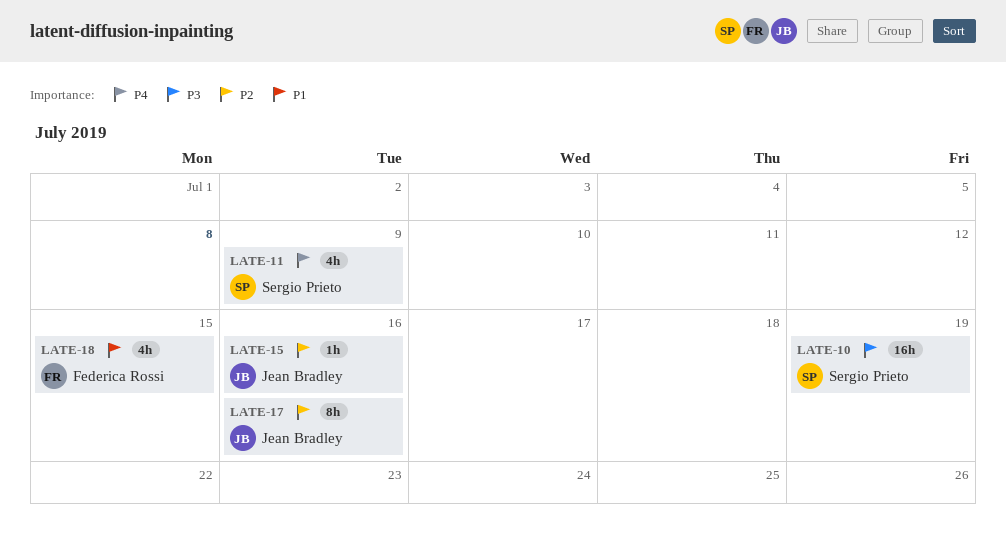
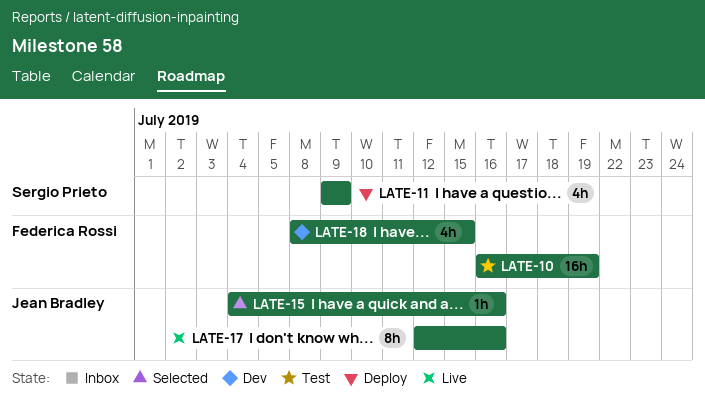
LATE-10, owner: Sergio Prieto -> Federica Rossi

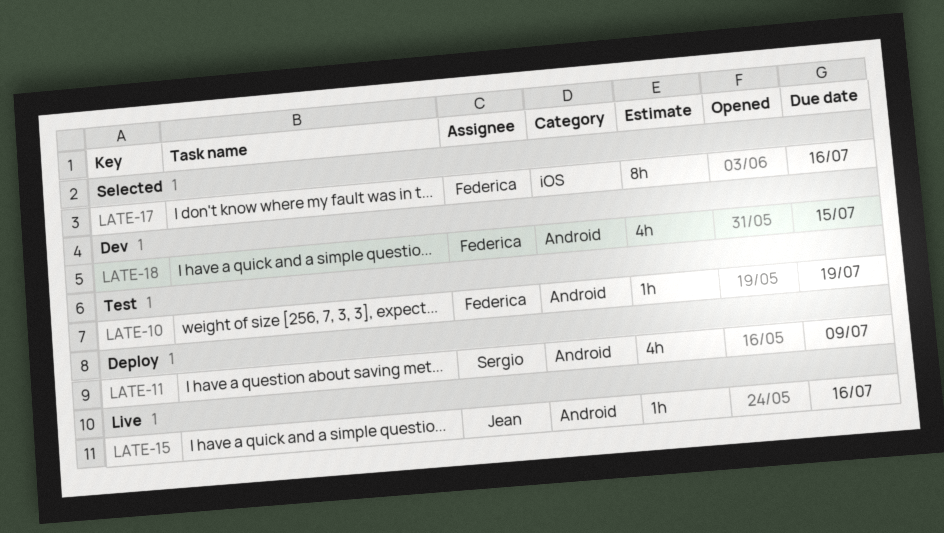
LATE-10, estimate: 16h -> 1h
LATE-15, status: Selected -> Live
LATE-17, status: Live -> Selected
LATE-17, owner: Jean Bradley -> Federica Rossi

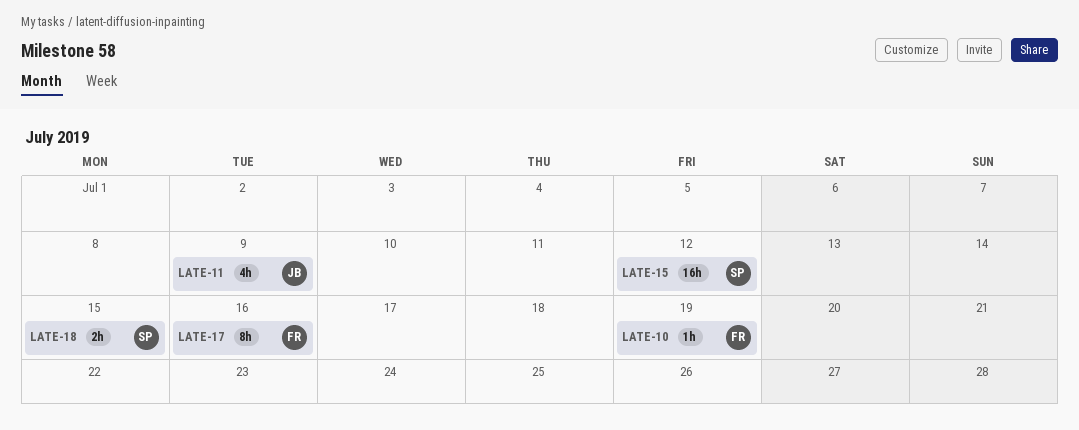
LATE-11, owner: Sergio -> Jean
LATE-15, owner: Jean -> Sergio
LATE-15, estimate: 1h -> 16h
LATE-15, due: Jul 16 -> Jul 12
LATE-18, owner: Federica -> Sergio
LATE-18, estimate: 4h -> 2h

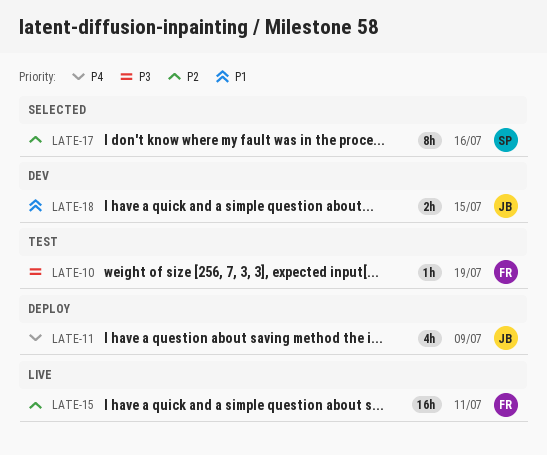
LATE-15, owner: SP -> FR
LATE-15, due: Jul 12 -> Jul 11
LATE-17, owner: FR -> SP
LATE-18, owner: SP -> JB

